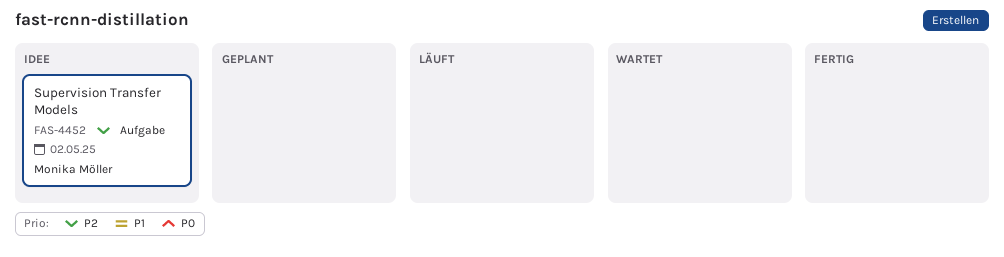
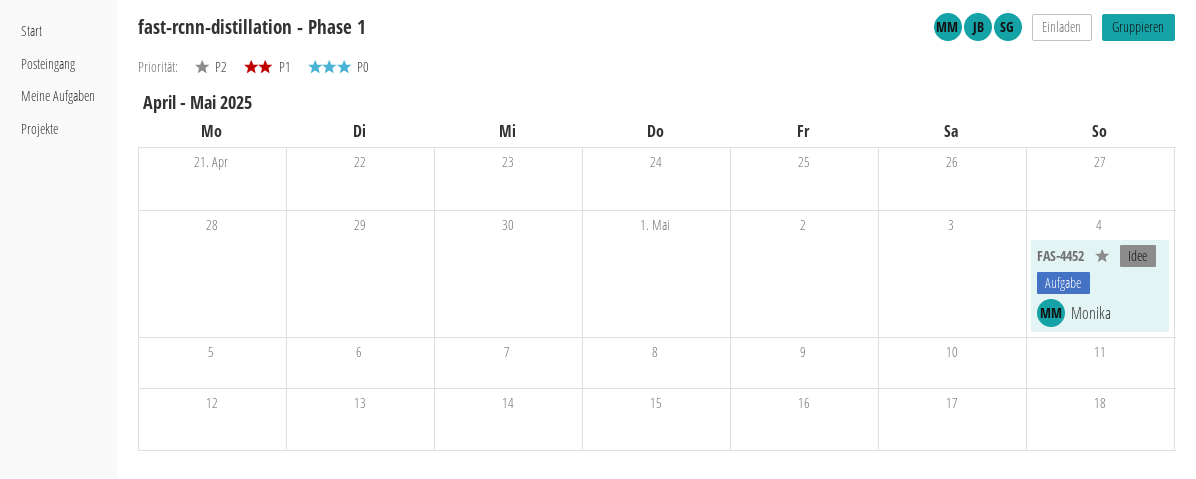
FAS-4452, due: May 2 -> May 4

